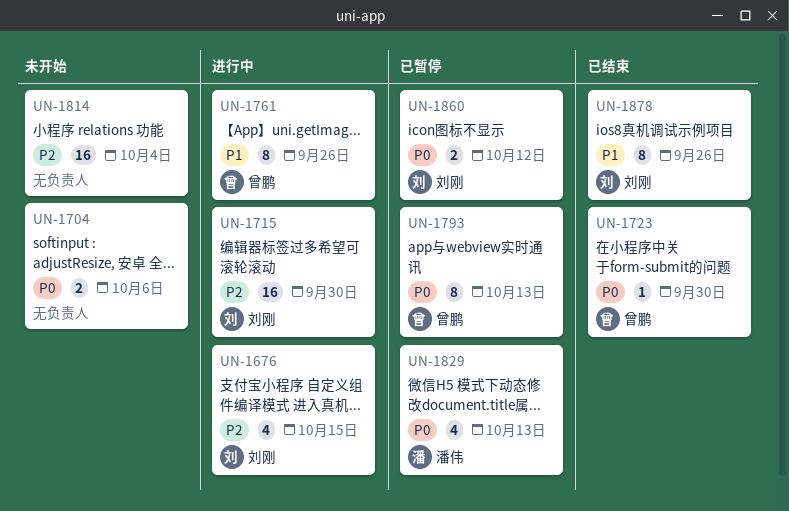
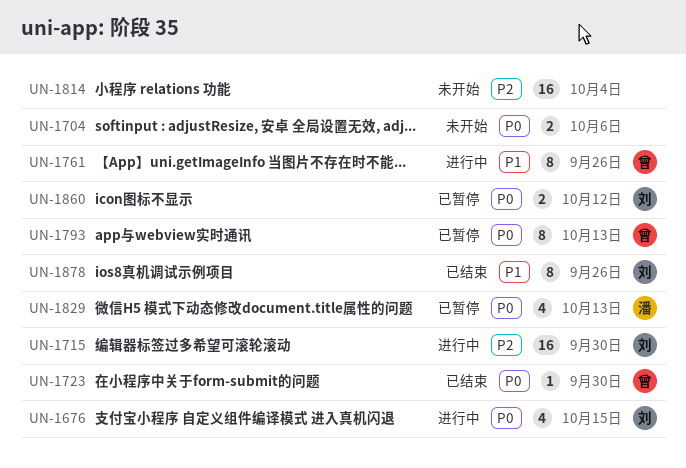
UN-1676, priority: P2 -> P0

